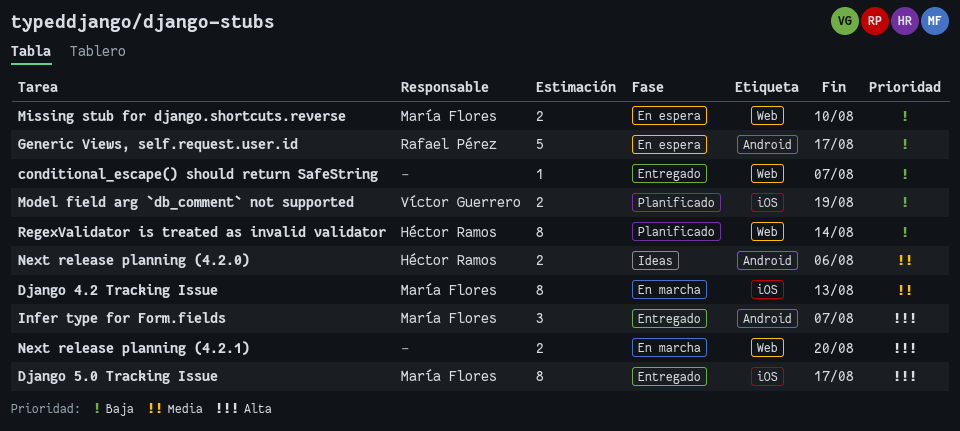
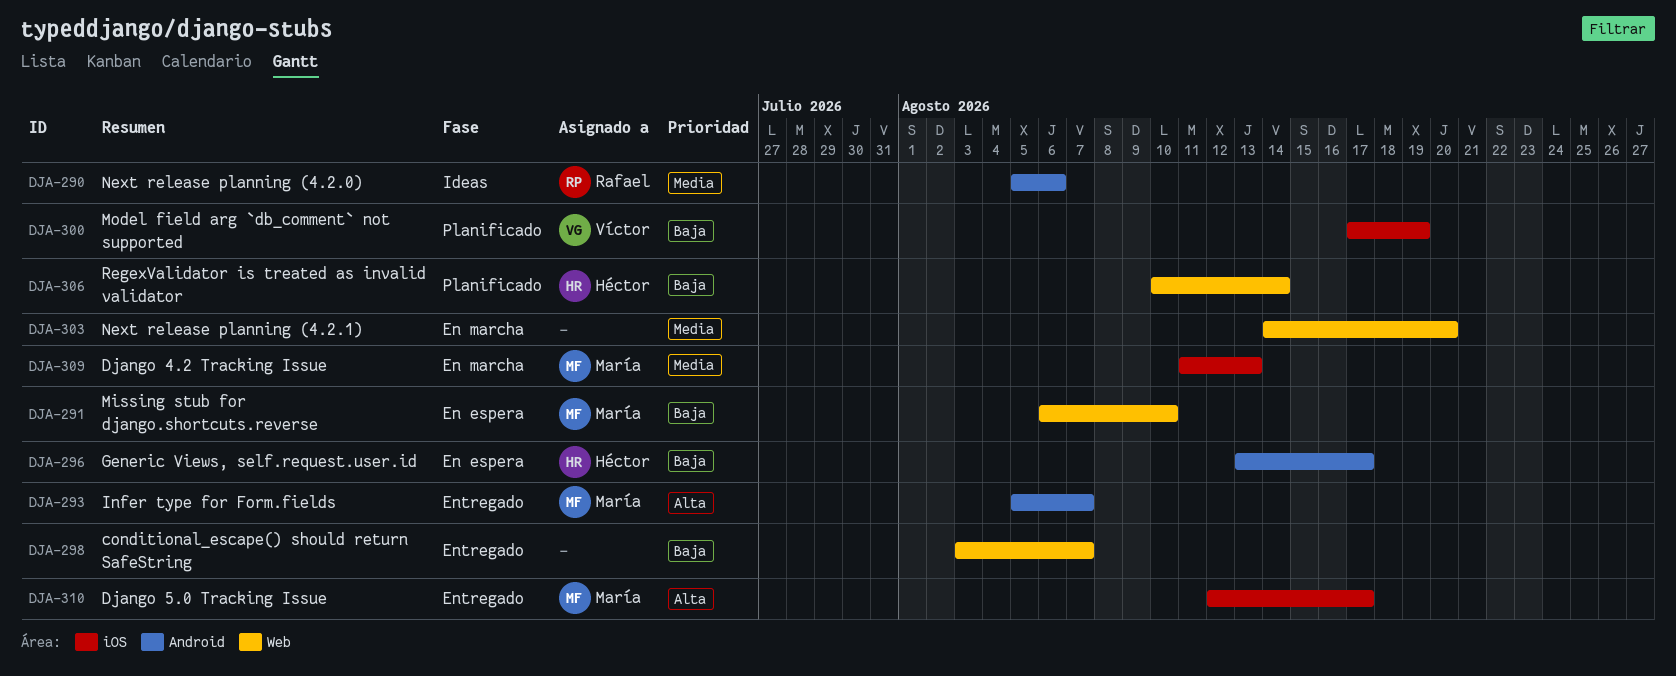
Generic Views, self.request.user.id, owner: Rafael Pérez -> Héctor Ramos
Next release planning (4.2.0), owner: Héctor Ramos -> Rafael Pérez
Next release planning (4.2.1), priority: Alta -> Media

